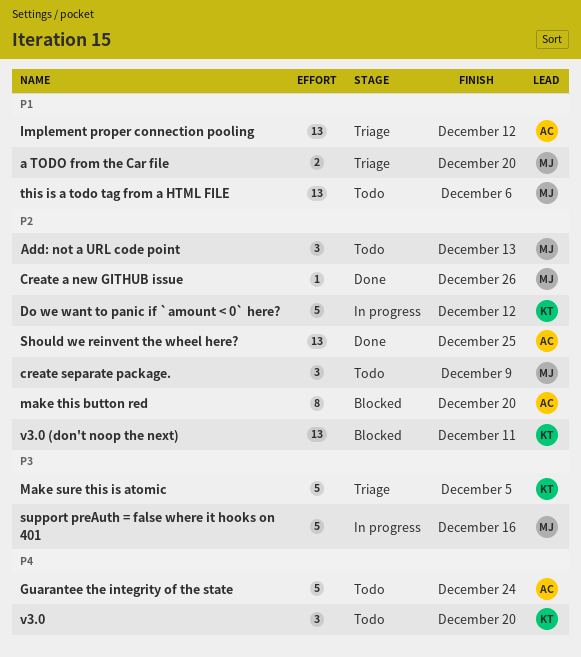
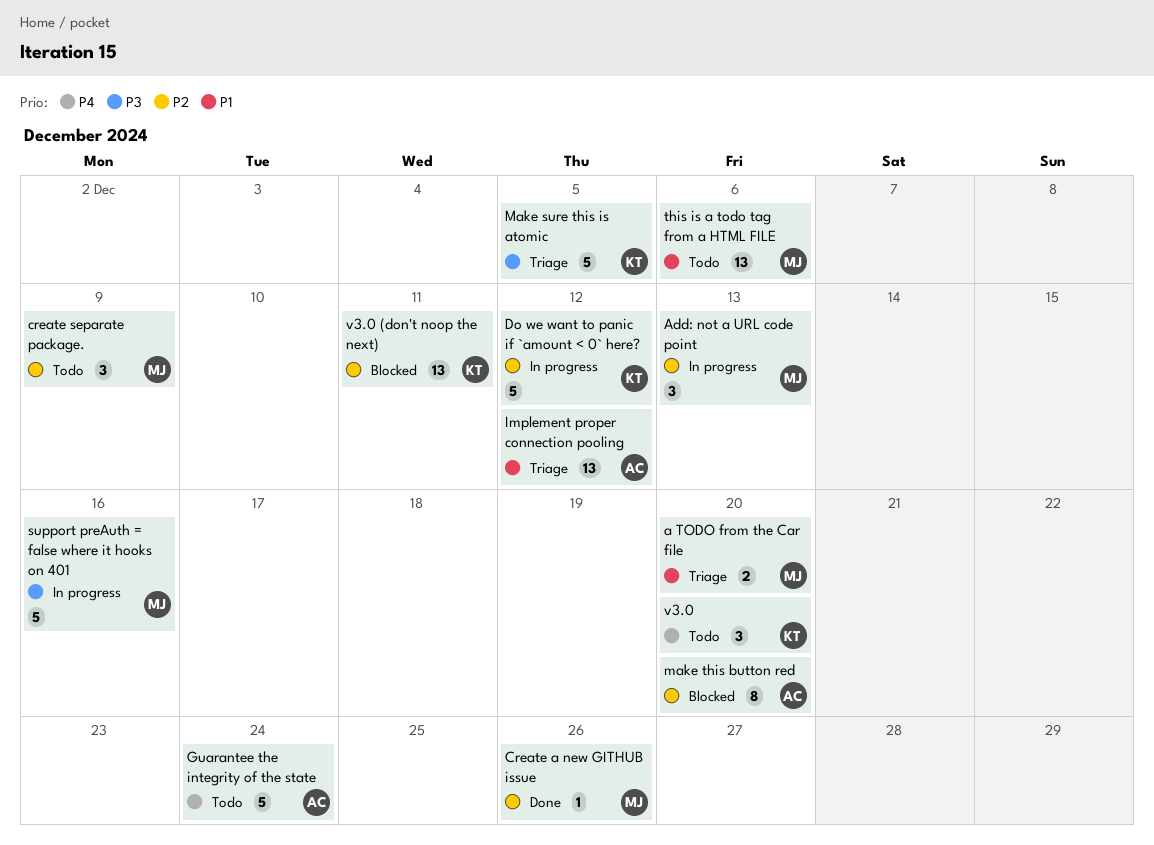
Add: not a URL code point, status: Todo -> In progress
Should we reinvent the wheel here?: present -> none

